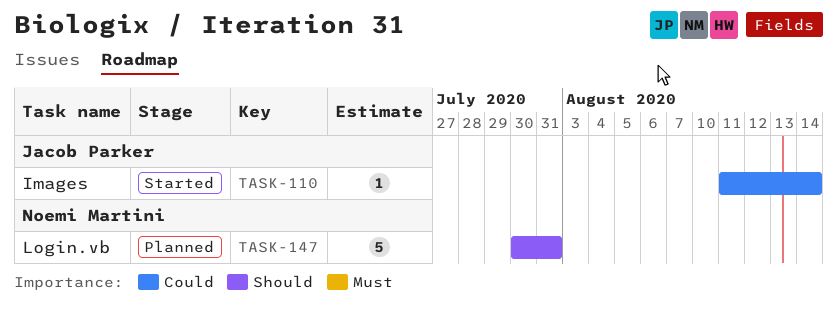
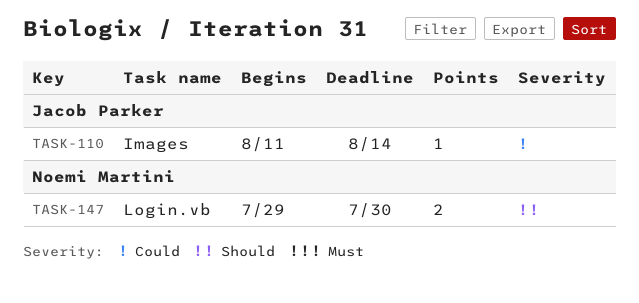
TASK-147, estimate: 5 -> 2
TASK-147, start: Jul 30 -> Jul 29
TASK-147, due: Jul 31 -> Jul 30

